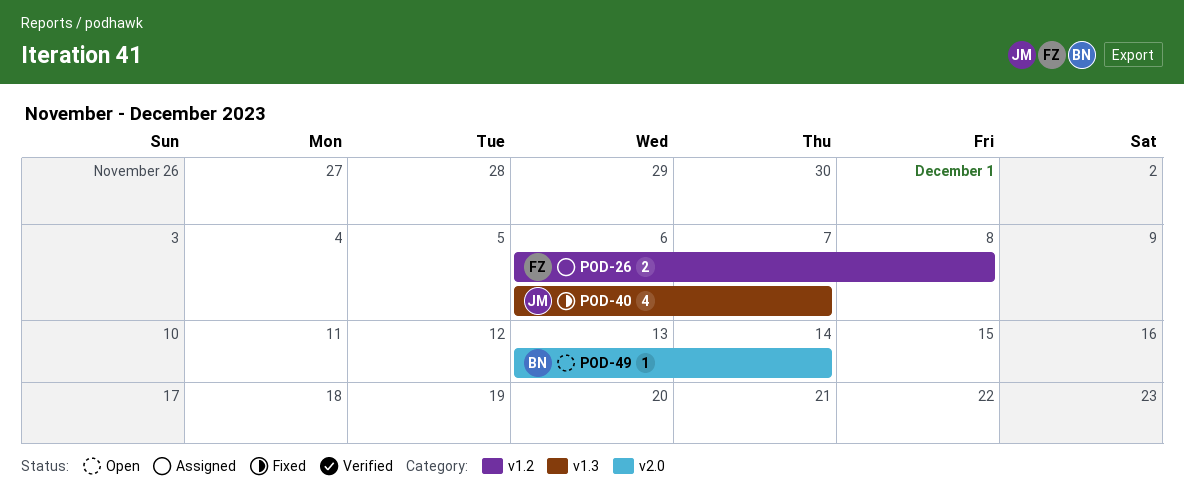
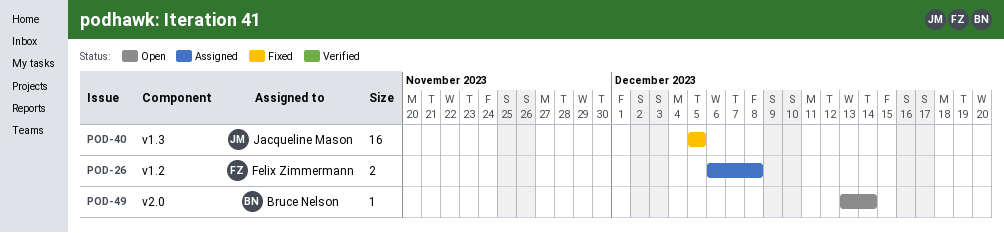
POD-40, estimate: 4 -> 16
POD-40, start: Dec 6 -> Dec 5
POD-40, due: Dec 7 -> Dec 5

